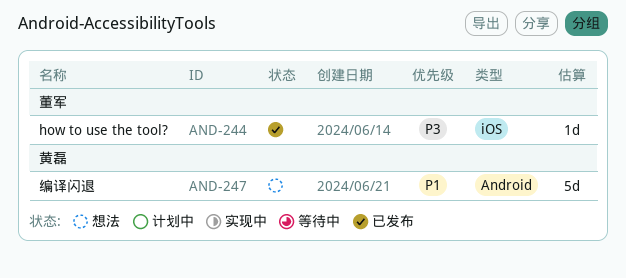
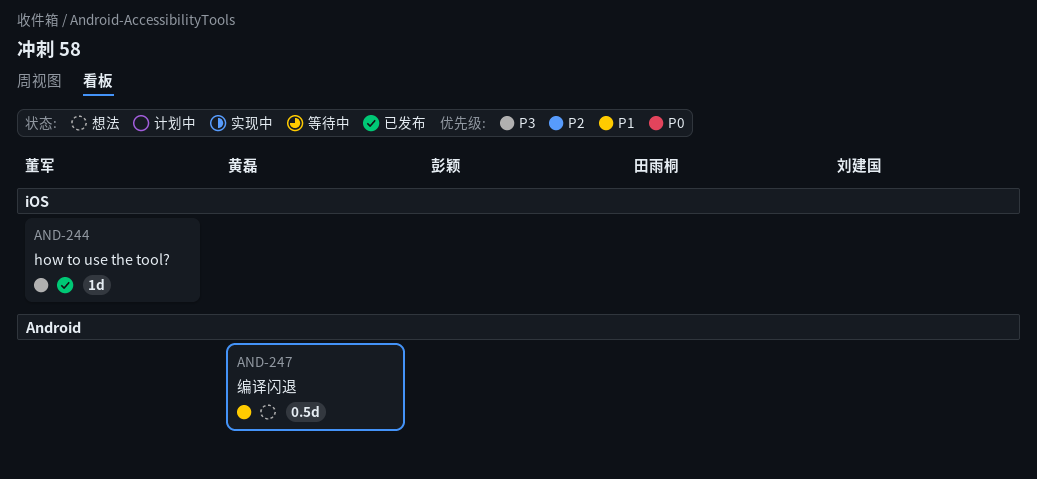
AND-247, estimate: 5d -> 0.5d

